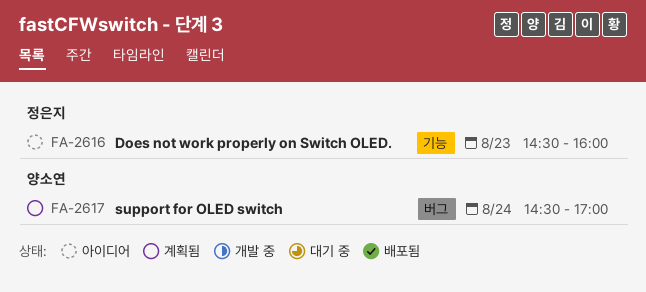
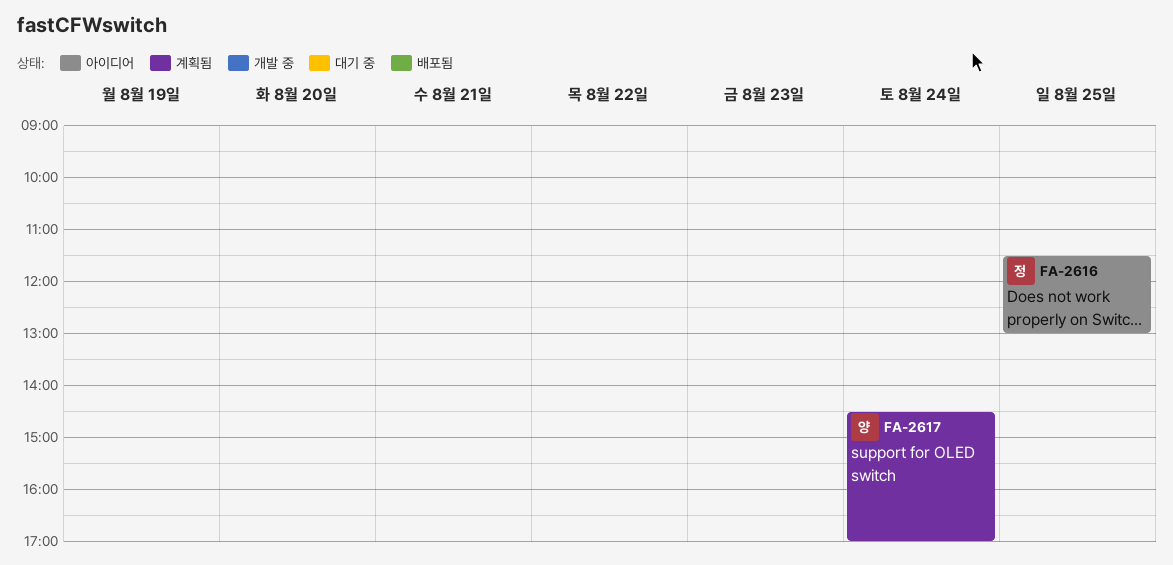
FA-2616, day: Aug 23 -> Aug 25
FA-2616, begins: 14:30 -> 11:30
FA-2616, ends: 16:00 -> 13:00

